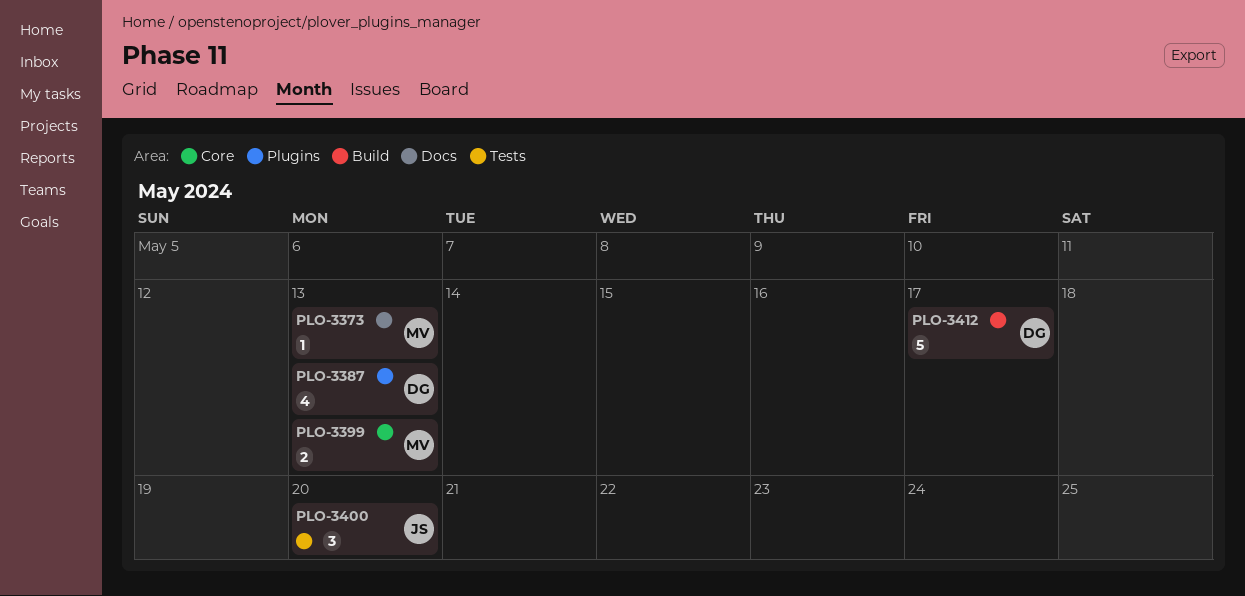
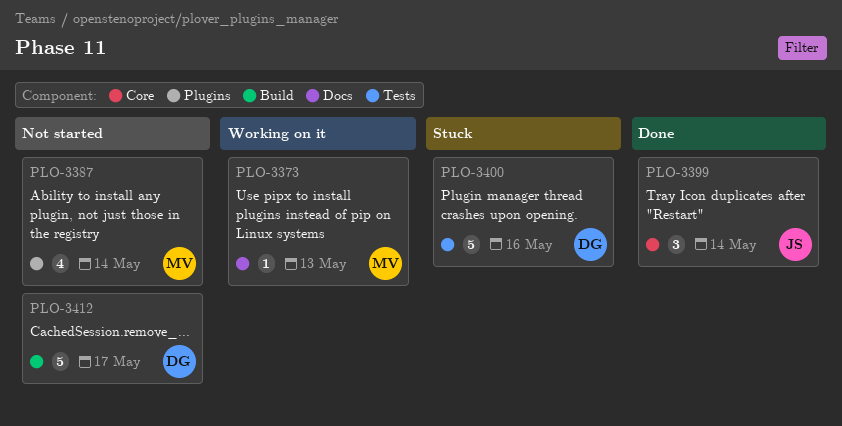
PLO-3387, owner: DG -> MV
PLO-3387, due: May 13 -> May 14
PLO-3399, owner: MV -> JS
PLO-3399, estimate: 2 -> 3
PLO-3399, due: May 13 -> May 14
PLO-3400, owner: JS -> DG
PLO-3400, estimate: 3 -> 5
PLO-3400, due: May 20 -> May 16

